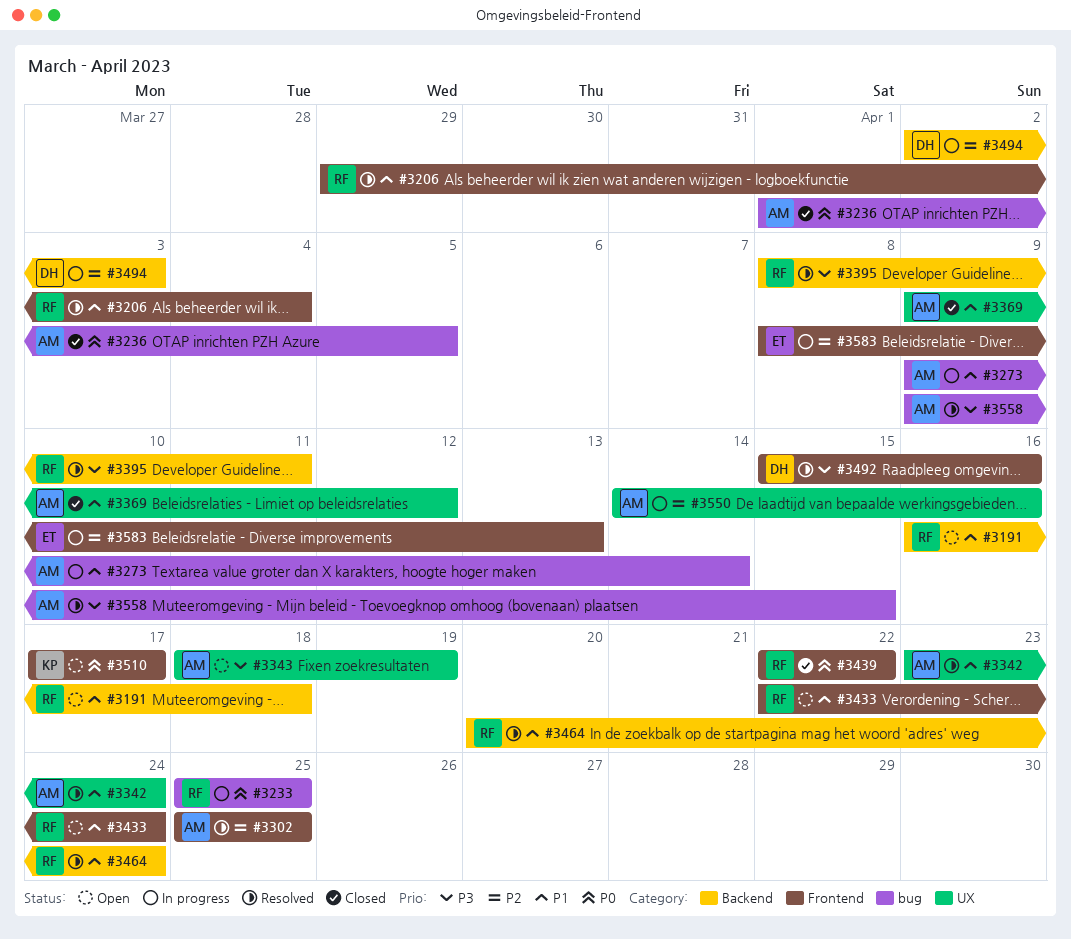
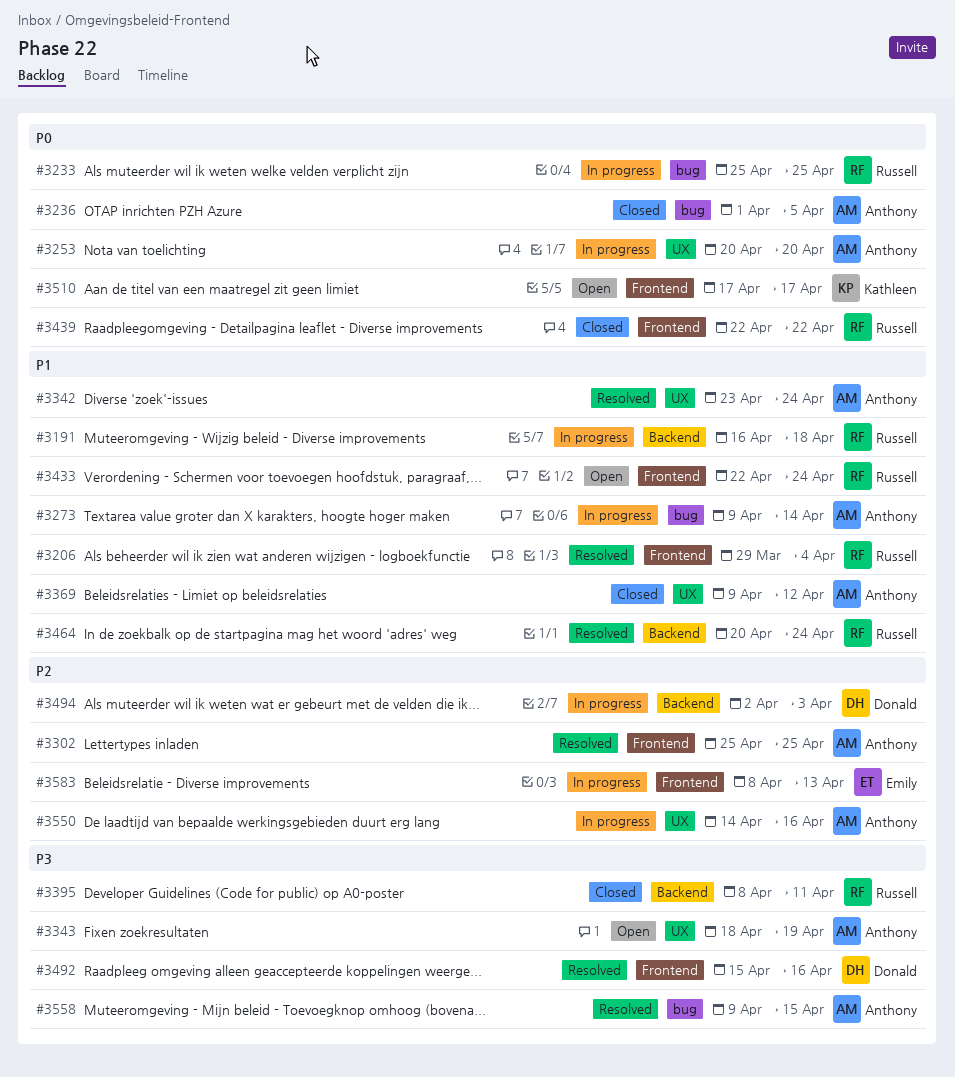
#3191, status: Open -> In progress
#3253: none -> present
#3395, status: Resolved -> Closed

